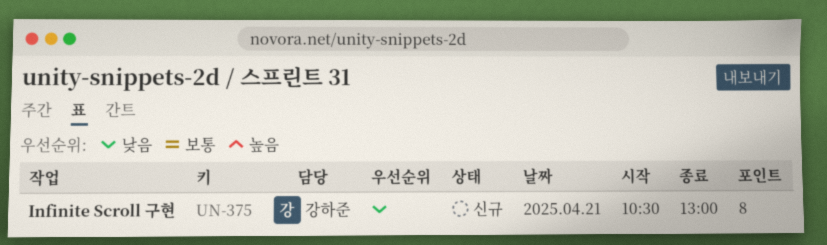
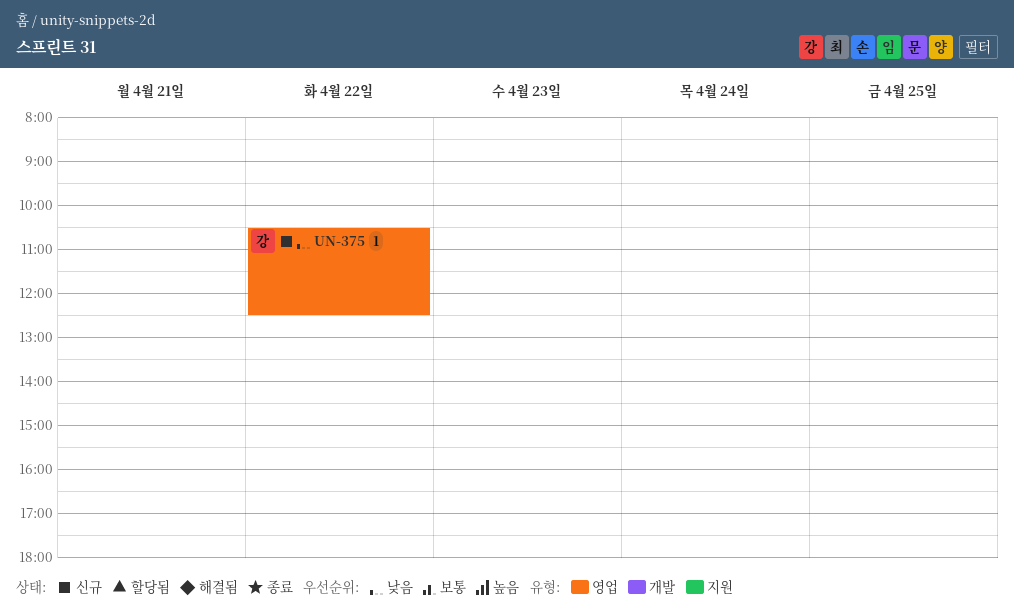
UN-375, estimate: 8 -> 1
UN-375, day: Apr 21 -> Apr 22
UN-375, ends: 13:00 -> 12:30

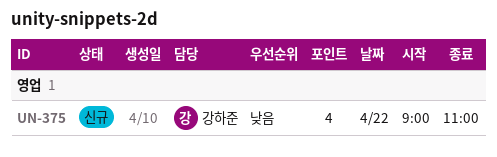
UN-375, estimate: 1 -> 4
UN-375, begins: 10:30 -> 09:00
UN-375, ends: 12:30 -> 11:00

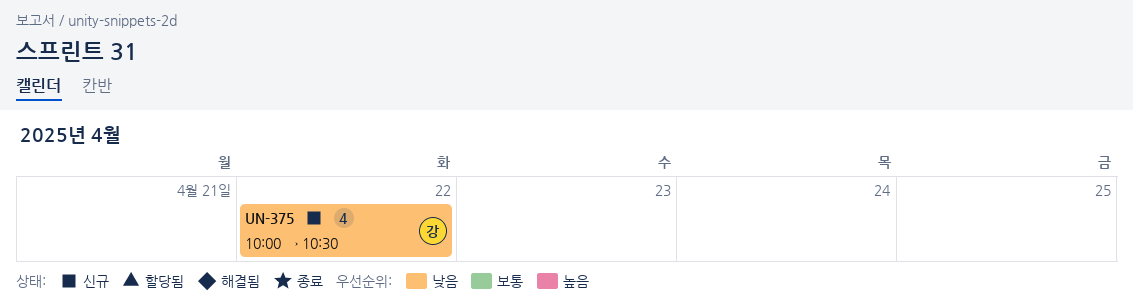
UN-375, begins: 09:00 -> 10:00
UN-375, ends: 11:00 -> 10:30

